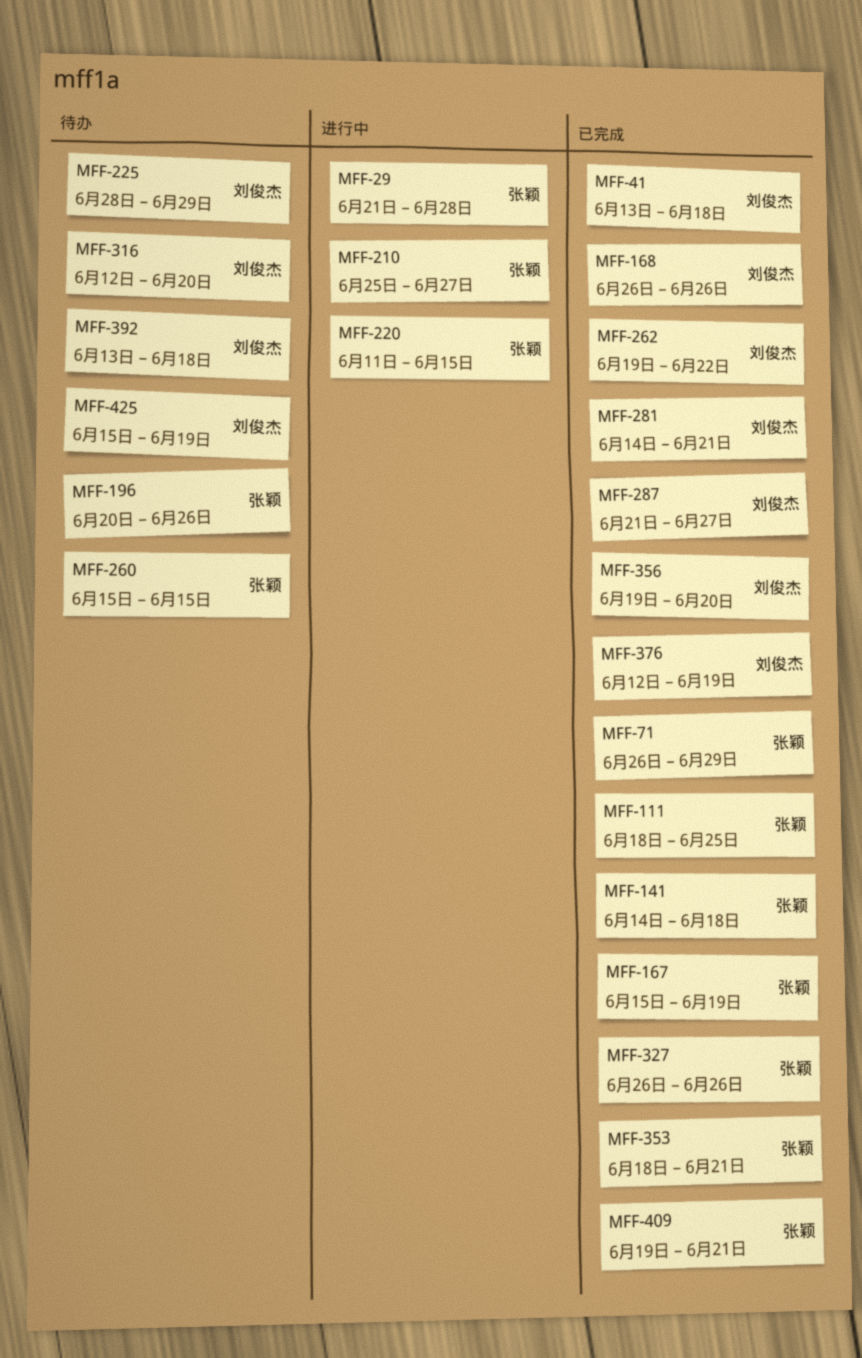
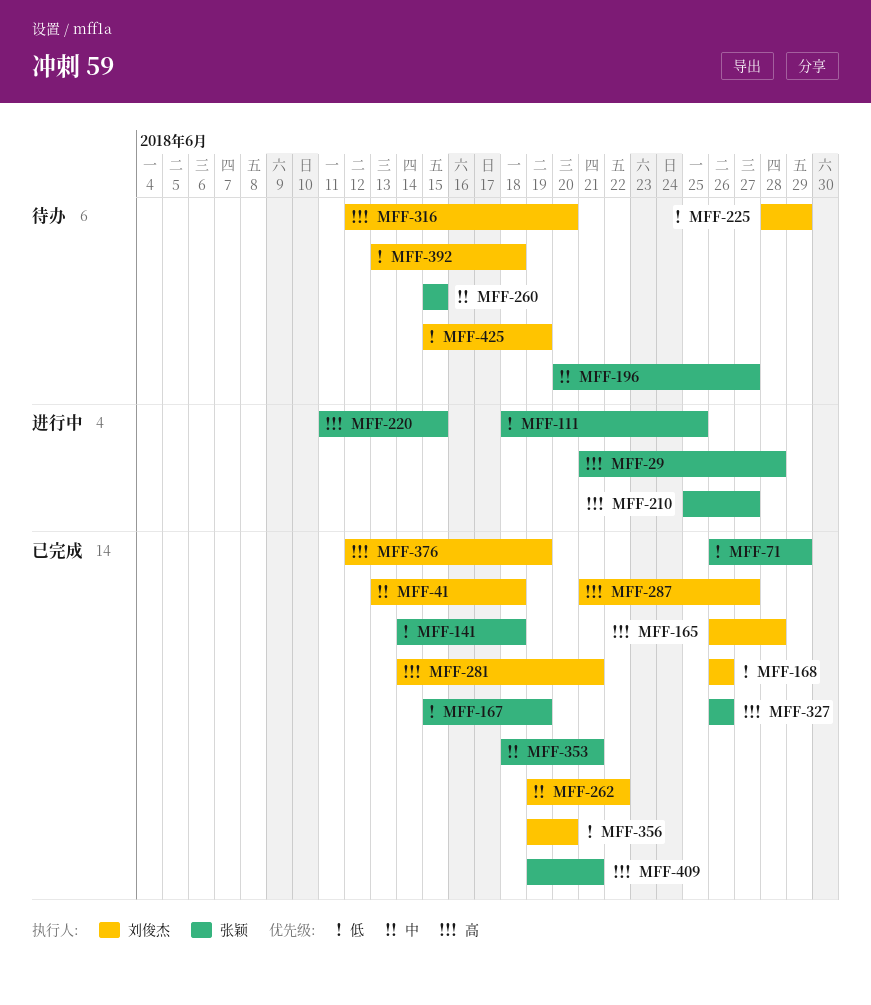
MFF-111, status: 已完成 -> 进行中
MFF-165: none -> present
MFF-196, due: Jun 26 -> Jun 27

